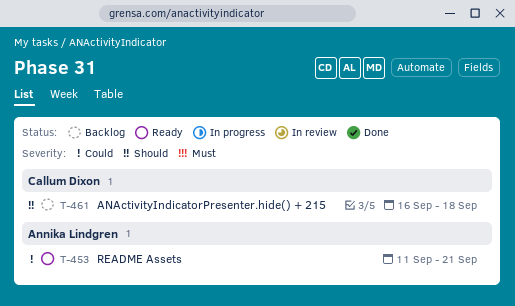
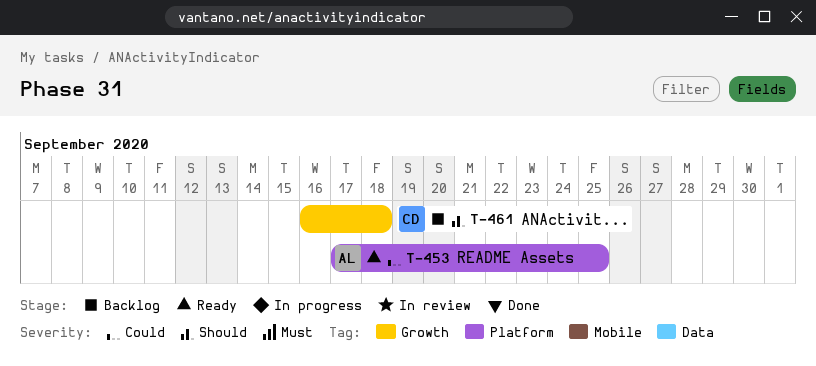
T-453, start: Sep 11 -> Sep 17
T-453, due: Sep 21 -> Sep 25

